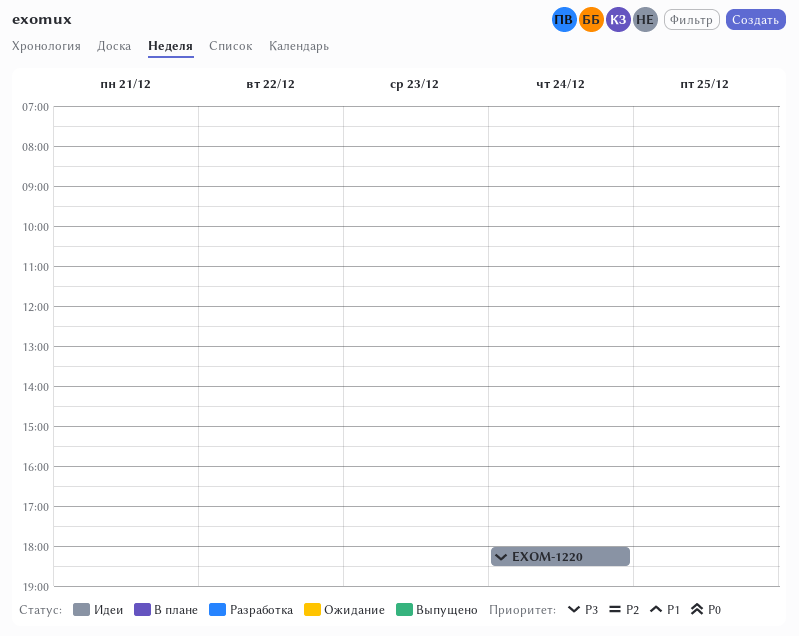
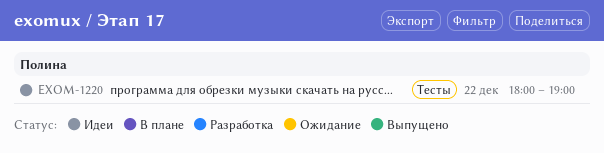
EXOM-1220, day: Dec 24 -> Dec 22
EXOM-1220, ends: 18:30 -> 19:00

